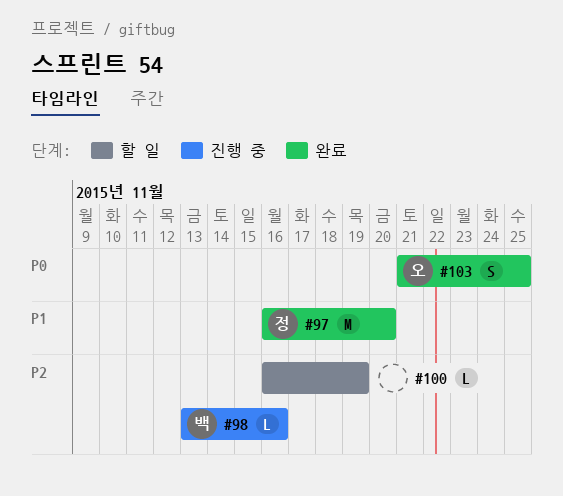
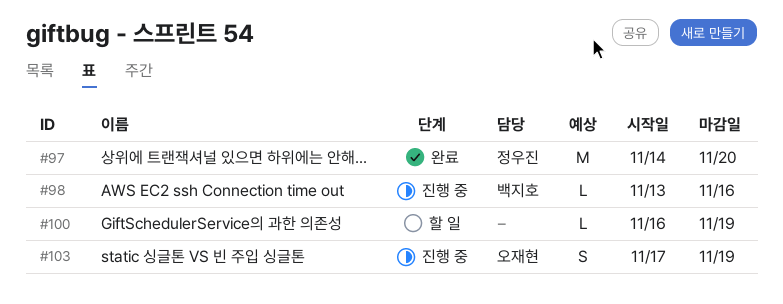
#97, start: Nov 16 -> Nov 14
#103, status: 완료 -> 진행 중
#103, start: Nov 21 -> Nov 17
#103, due: Nov 25 -> Nov 19

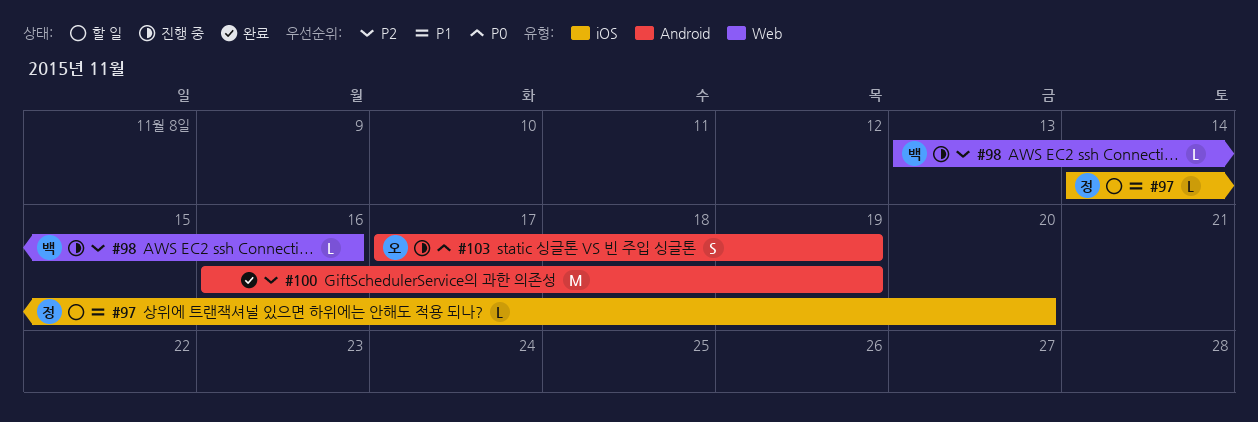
#97, status: 완료 -> 할 일
#97, estimate: M -> L
#100, status: 할 일 -> 완료
#100, estimate: L -> M

